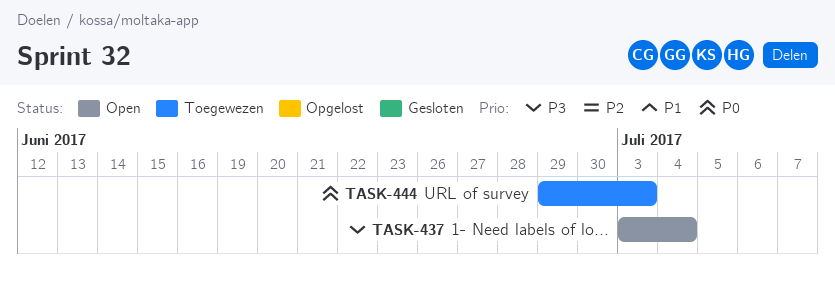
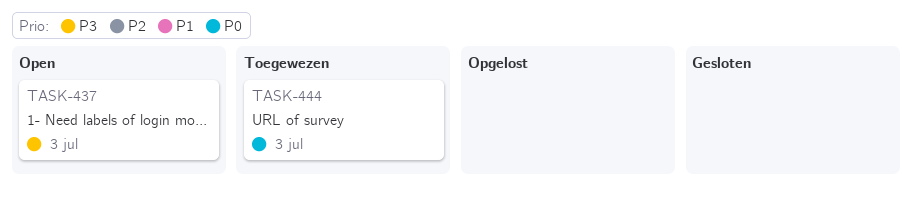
TASK-437, due: Jul 4 -> Jul 3

